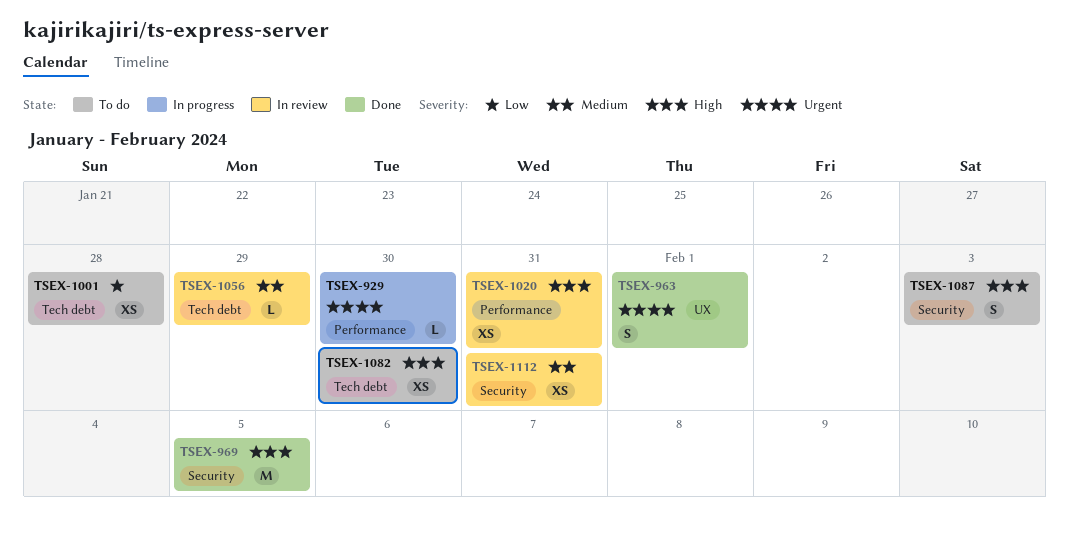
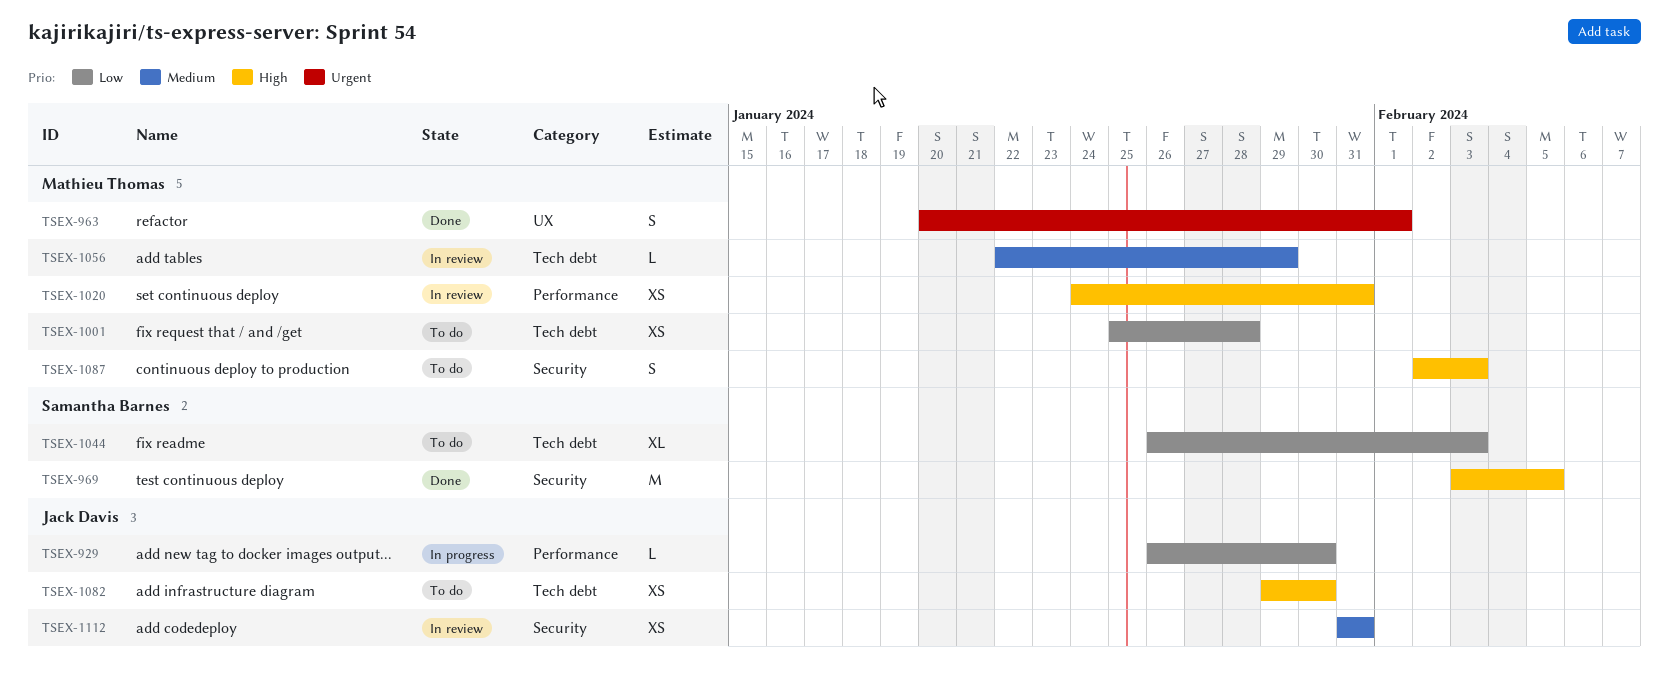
TSEX-929, priority: Urgent -> Low
TSEX-1044: none -> present

